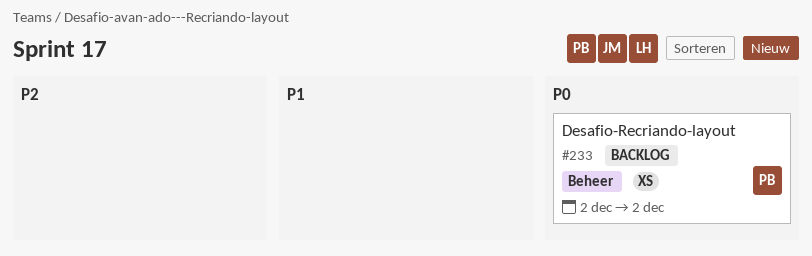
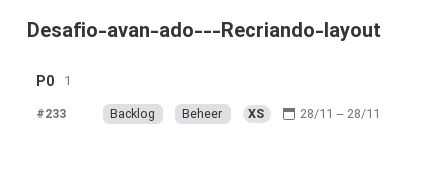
#233, start: Dec 2 -> Nov 28
#233, due: Dec 2 -> Nov 28

